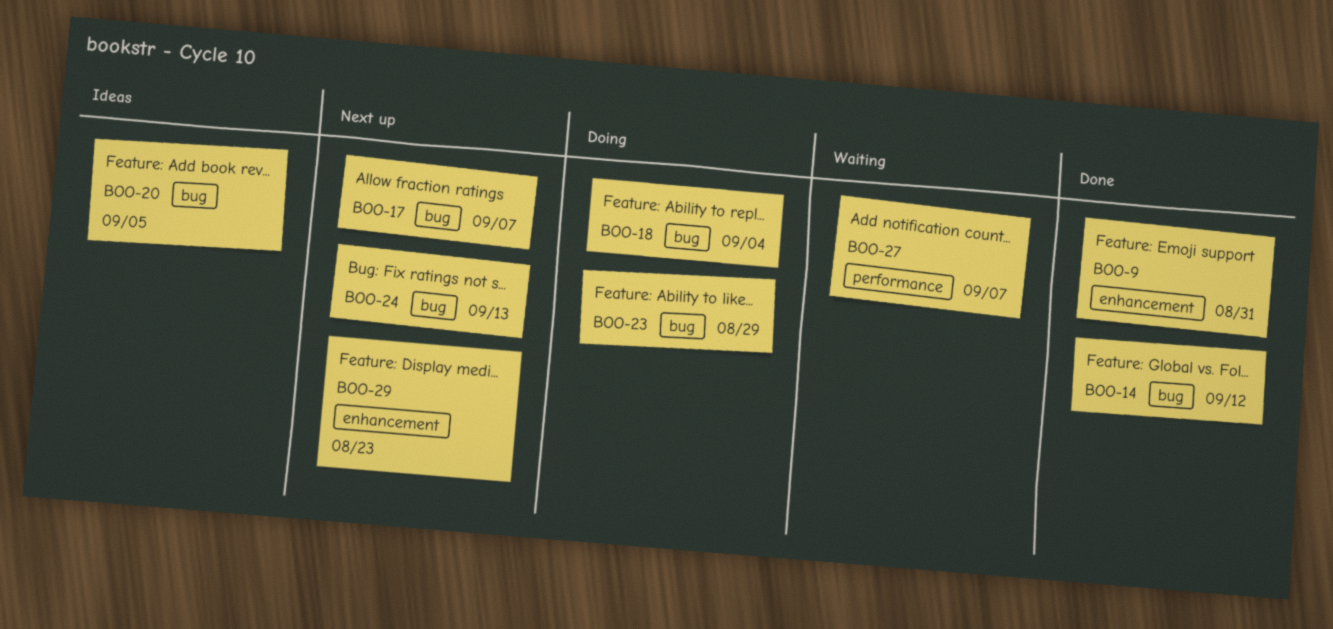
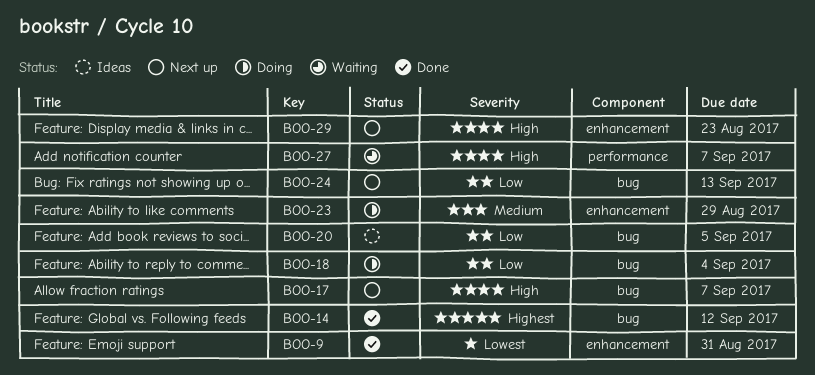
BOO-23, label: bug -> enhancement

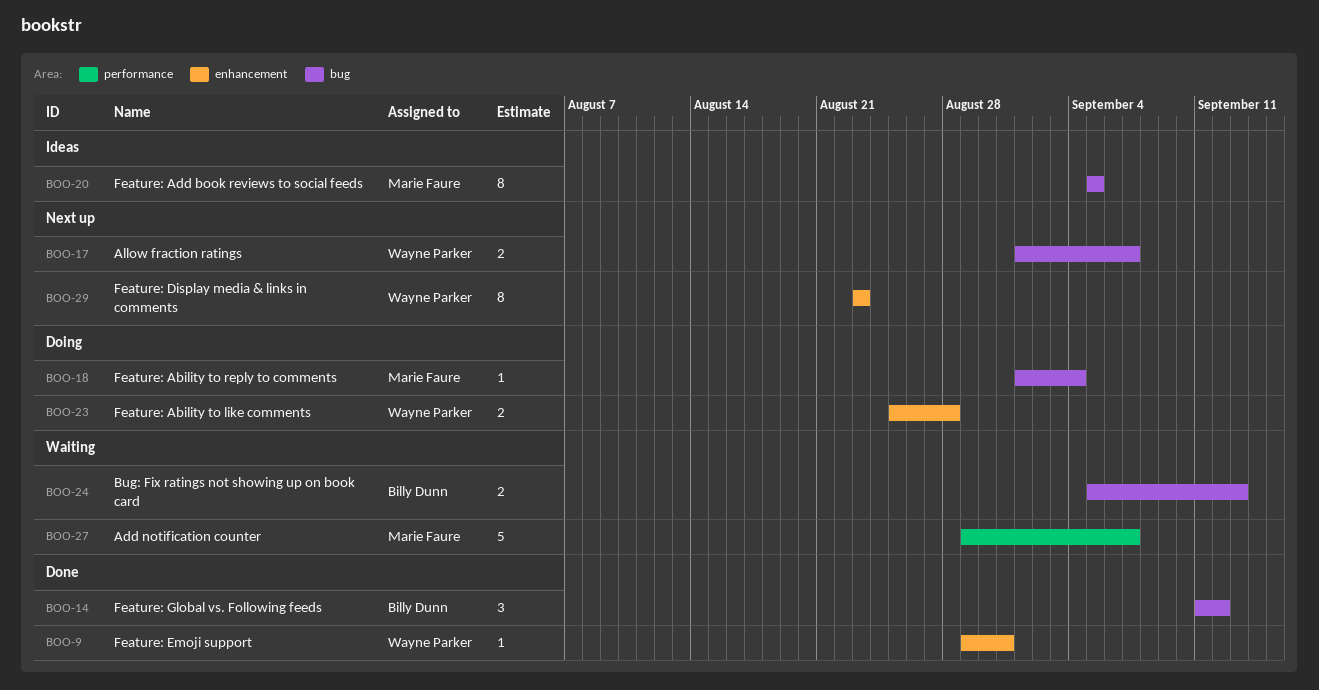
BOO-23, due: Aug 29 -> Aug 28
BOO-24, status: Next up -> Waiting

